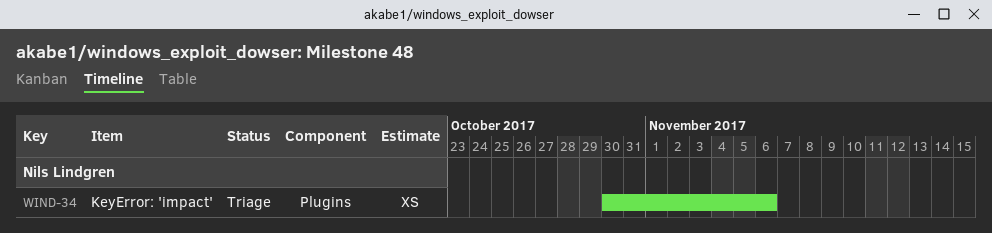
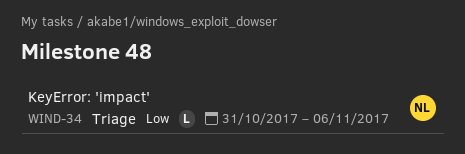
WIND-34, estimate: XS -> L
WIND-34, start: Oct 30 -> Oct 31

